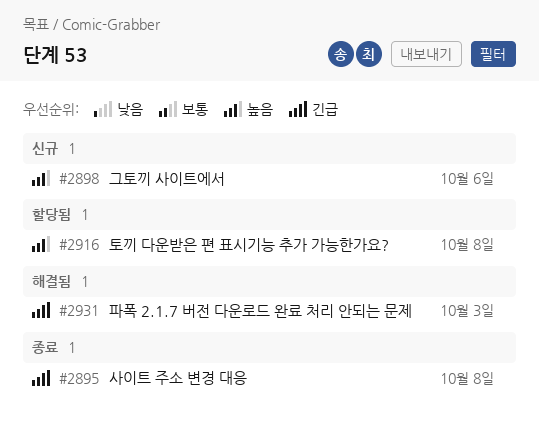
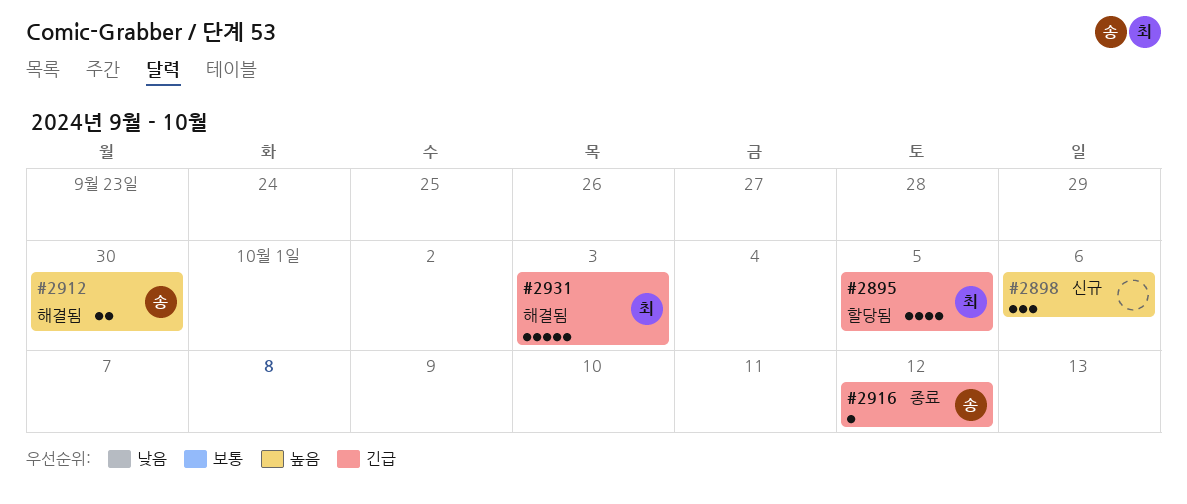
#2895, status: 종료 -> 할당됨
#2895, due: Oct 8 -> Oct 5
#2912: none -> present
#2916, status: 할당됨 -> 종료
#2916, priority: 높음 -> 긴급
#2916, due: Oct 8 -> Oct 12

